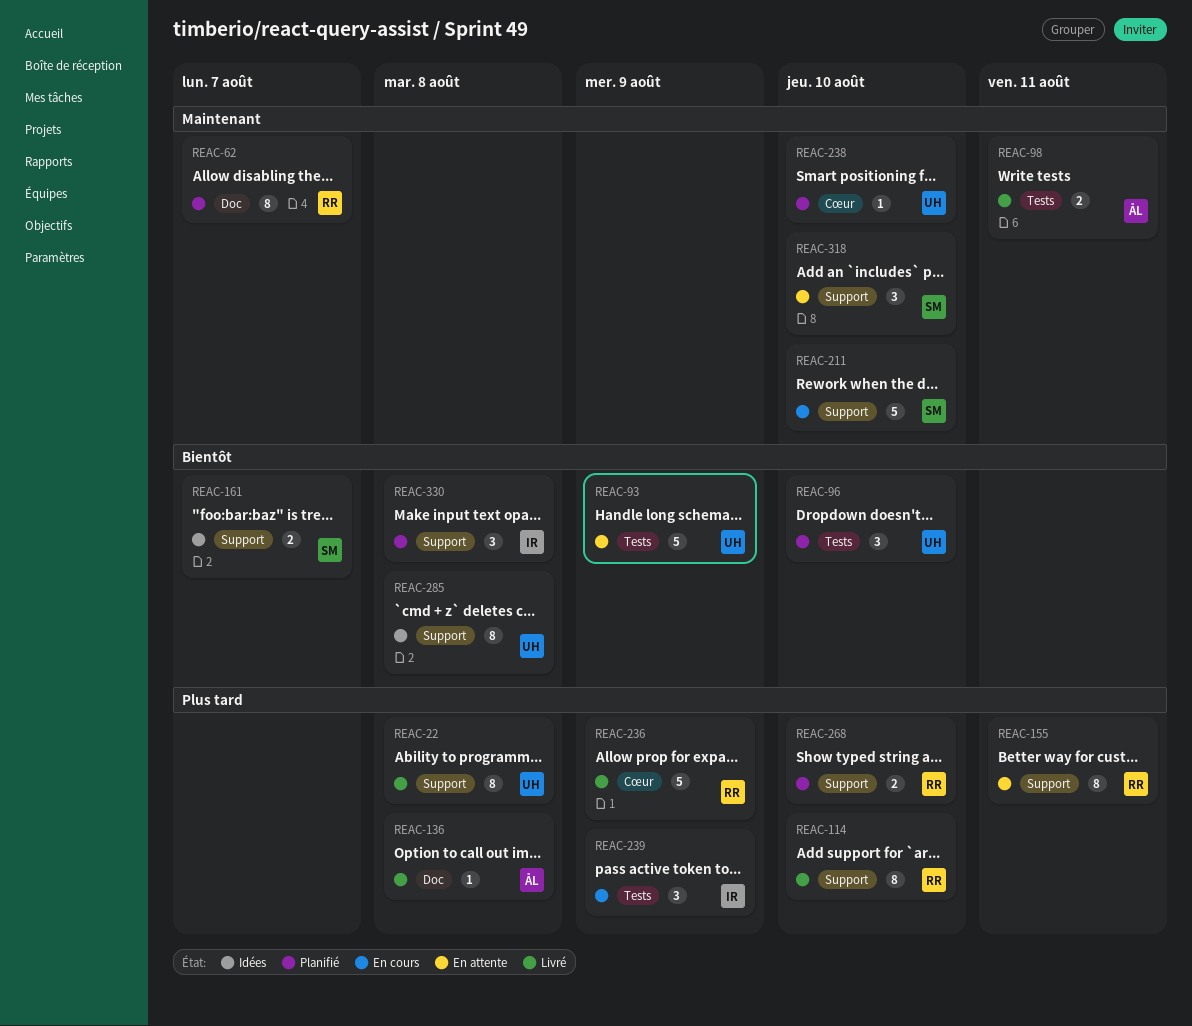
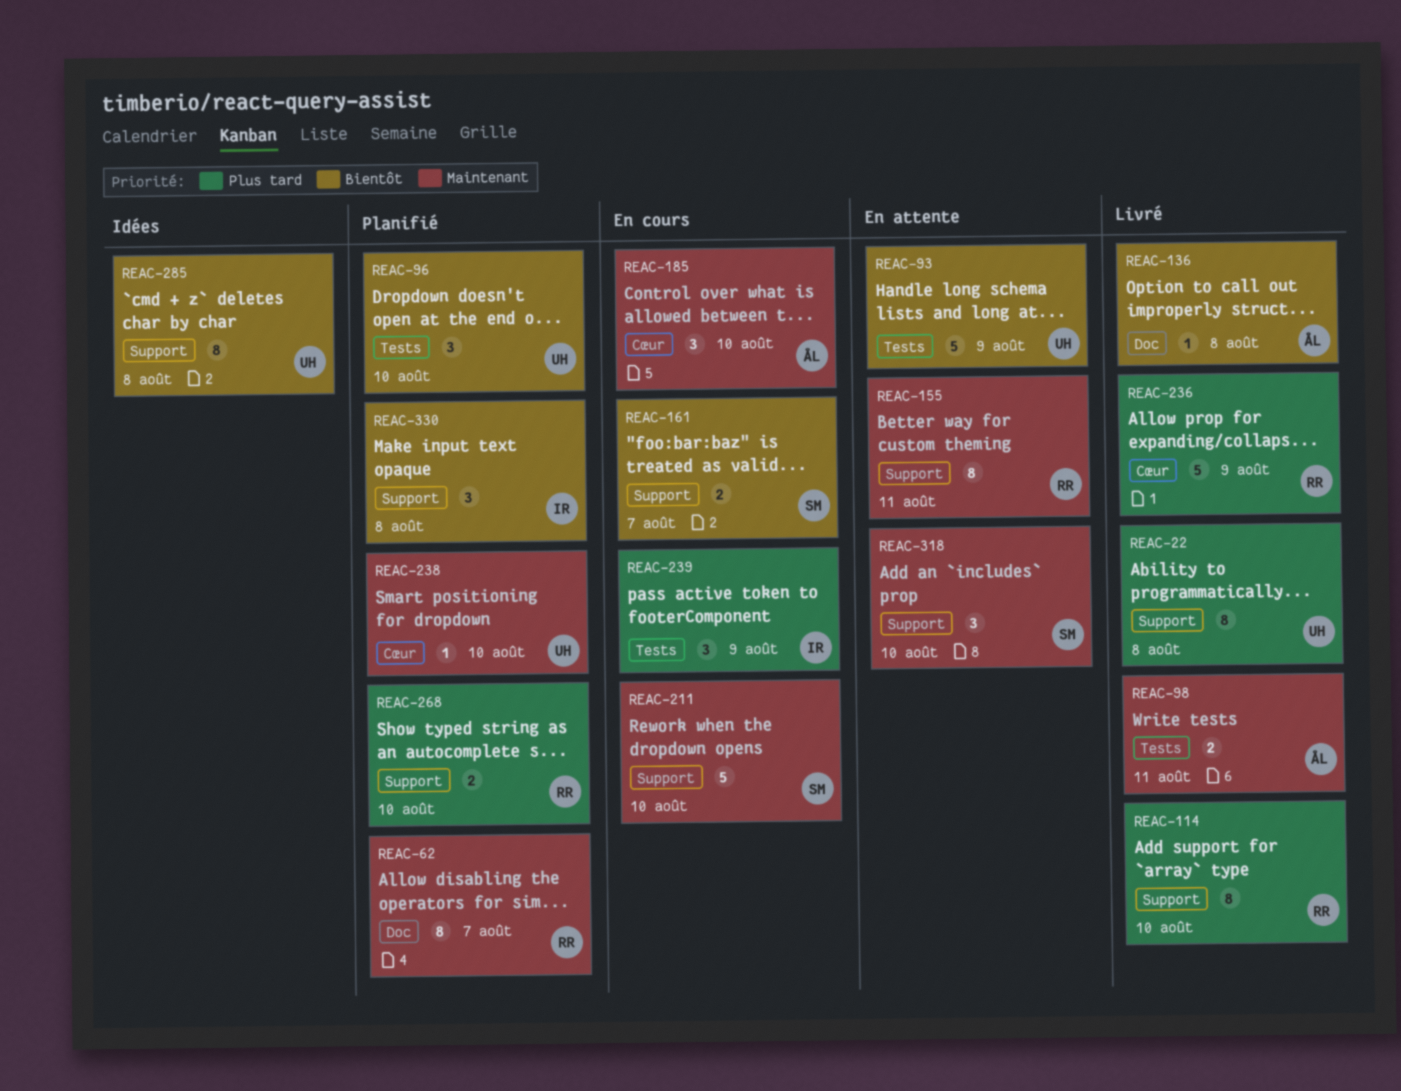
REAC-136, priority: Plus tard -> Bientôt
REAC-155, priority: Plus tard -> Maintenant
REAC-161, status: Idées -> En cours
REAC-185: none -> present

